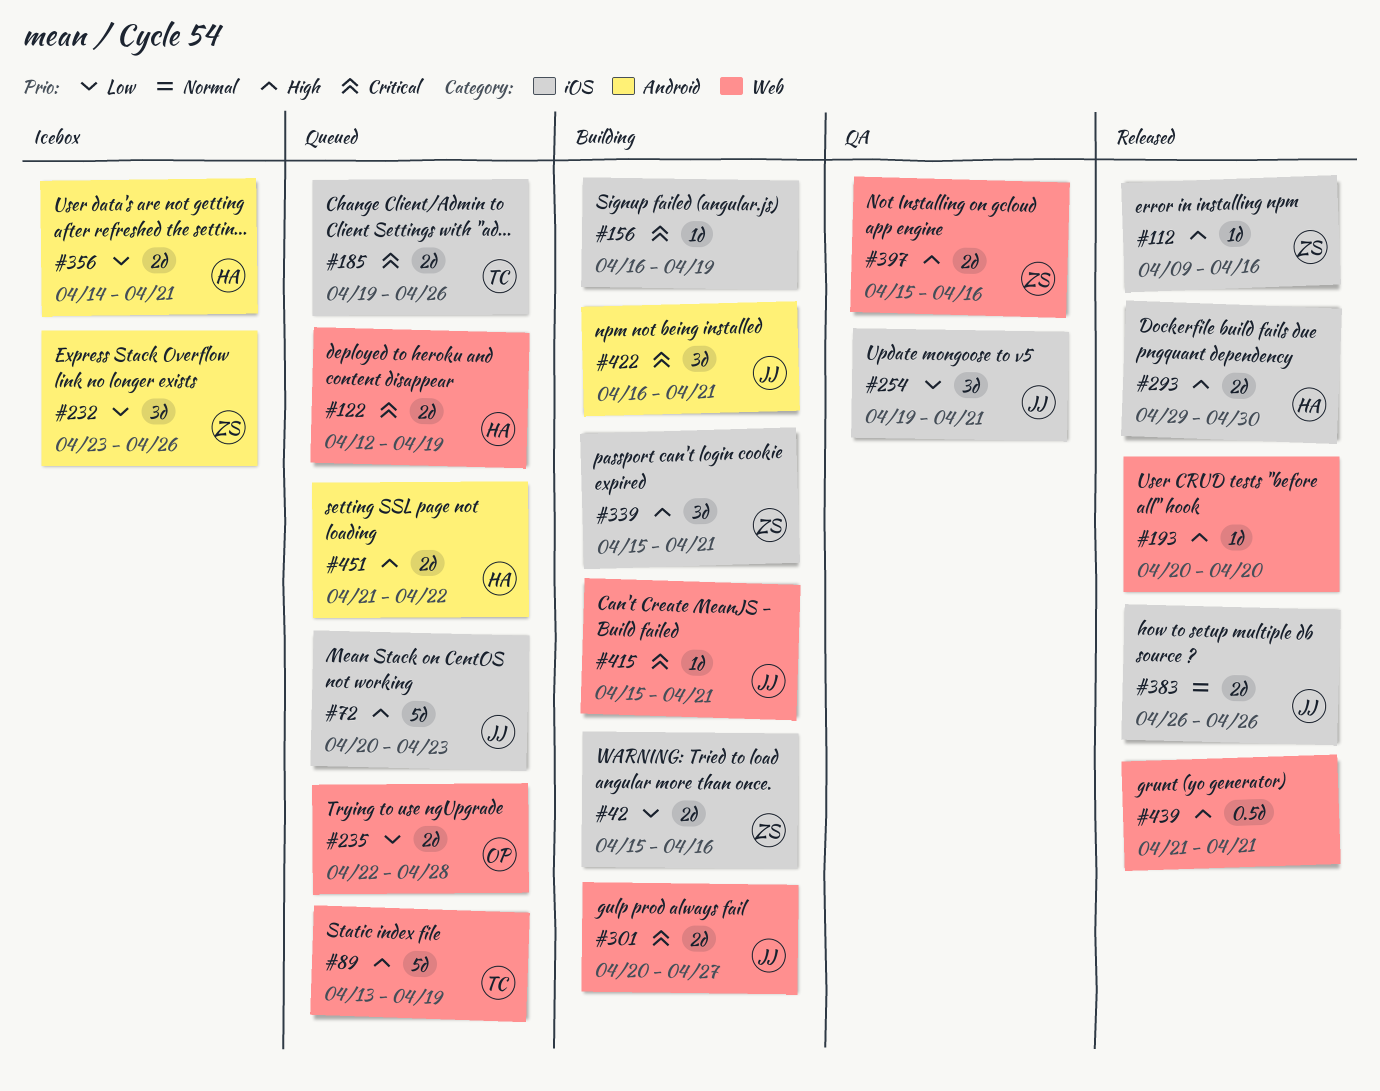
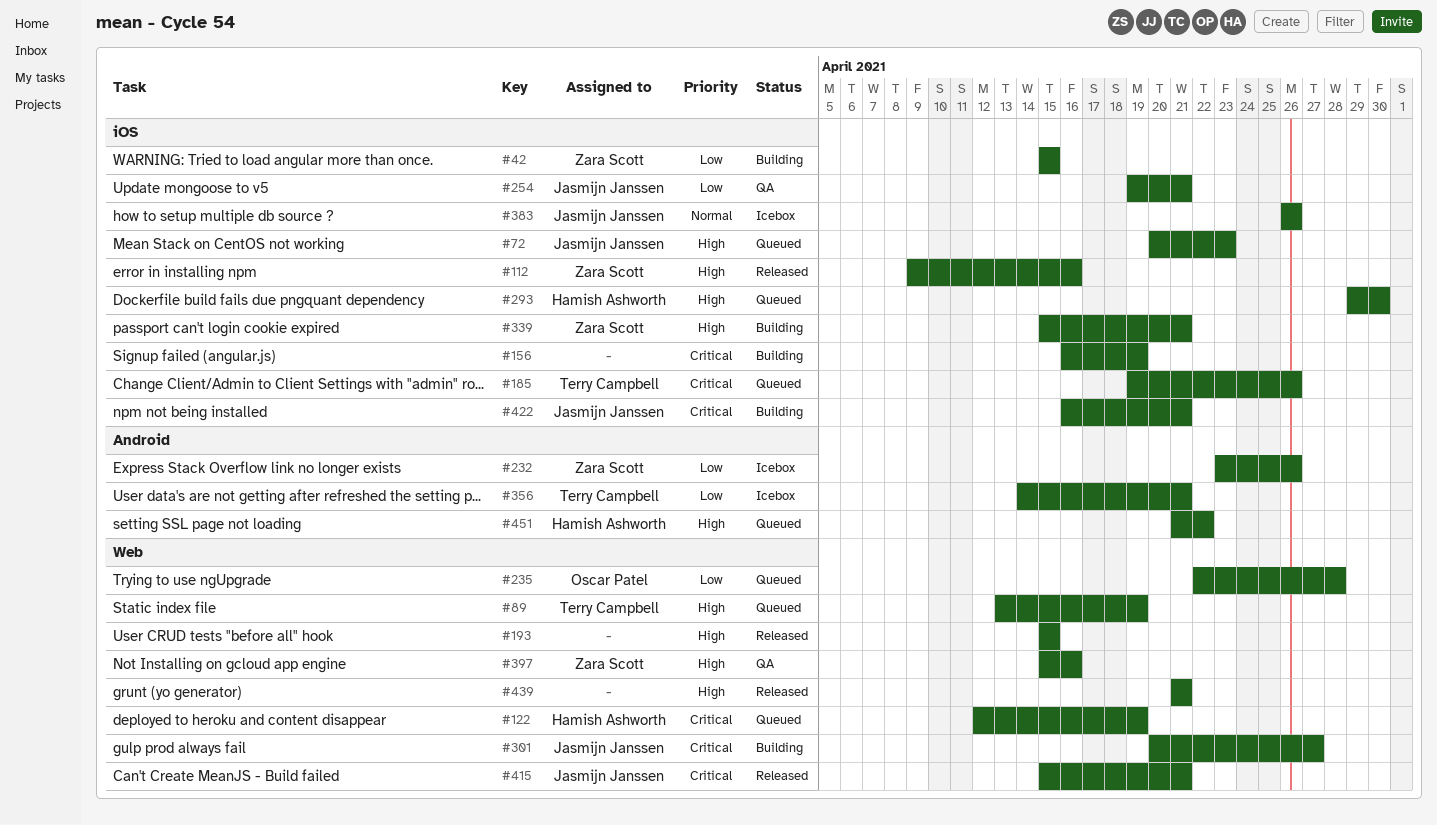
#42, due: Apr 16 -> Apr 15
#193, start: Apr 20 -> Apr 15
#193, due: Apr 20 -> Apr 15
#293, status: Released -> Queued
#356, owner: Hamish Ashworth -> Terry Campbell
#383, status: Released -> Icebox
#415, status: Building -> Released
#422, label: Android -> iOS

